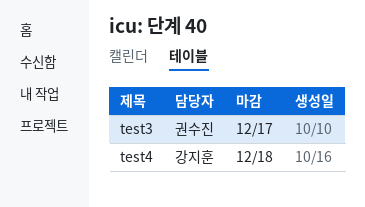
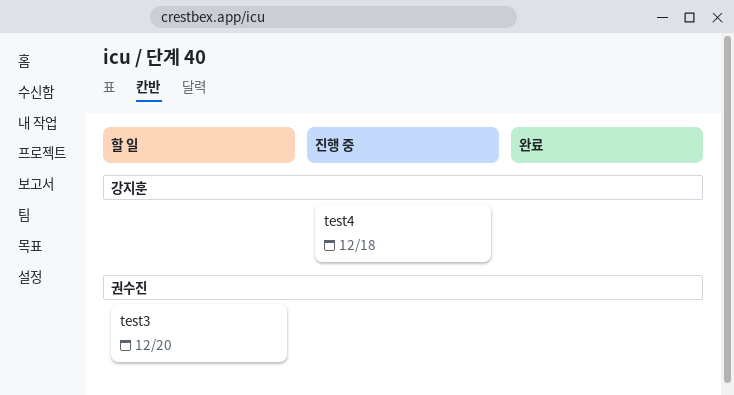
test3, due: Dec 17 -> Dec 20

